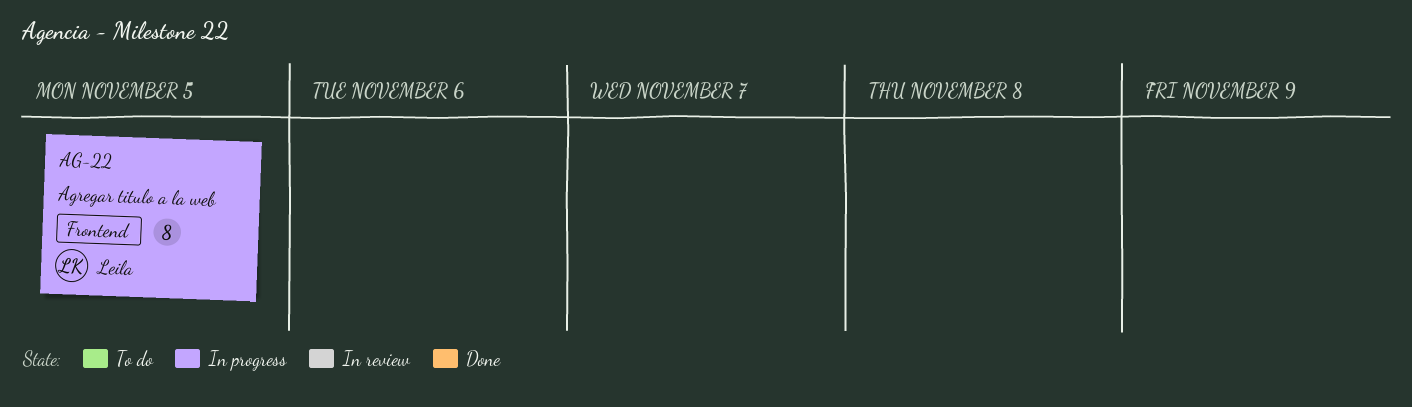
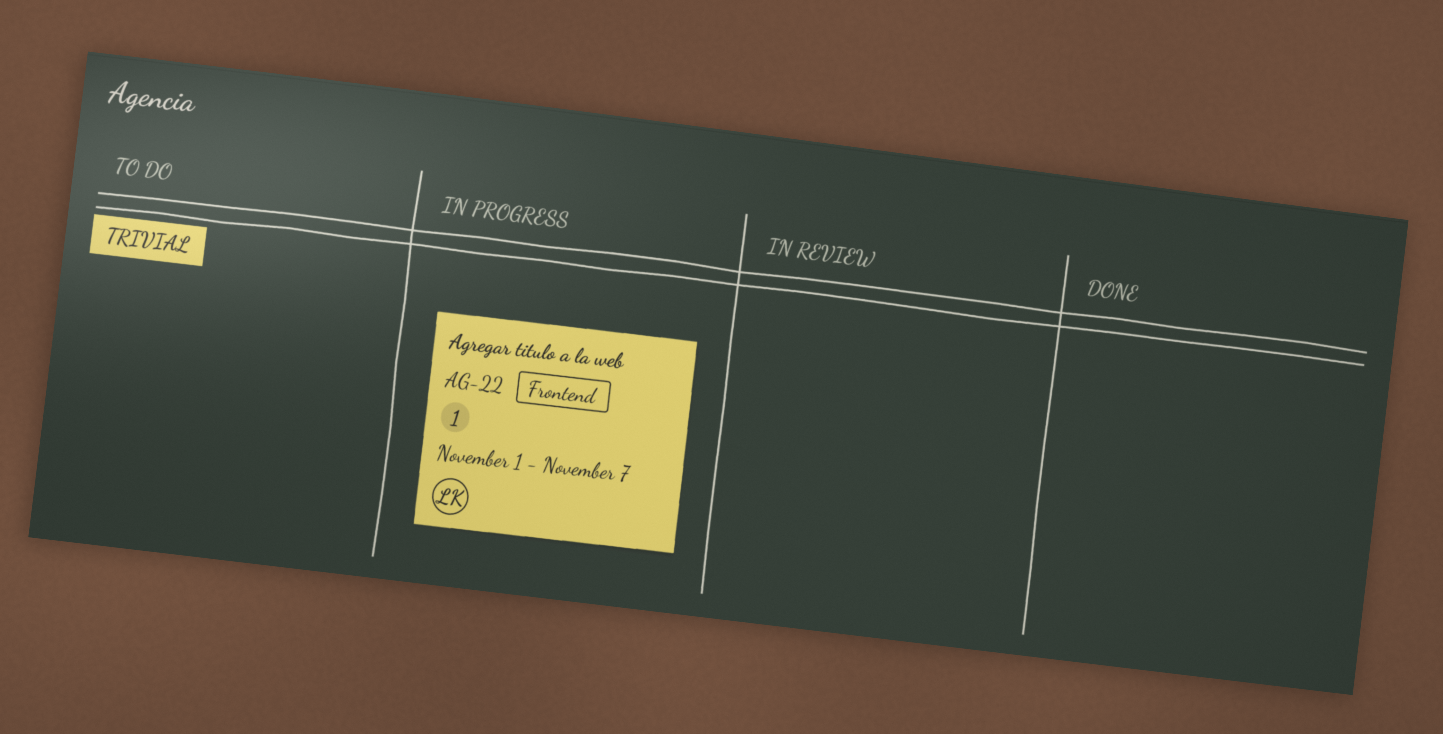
AG-22, estimate: 8 -> 1
AG-22, due: Nov 5 -> Nov 7

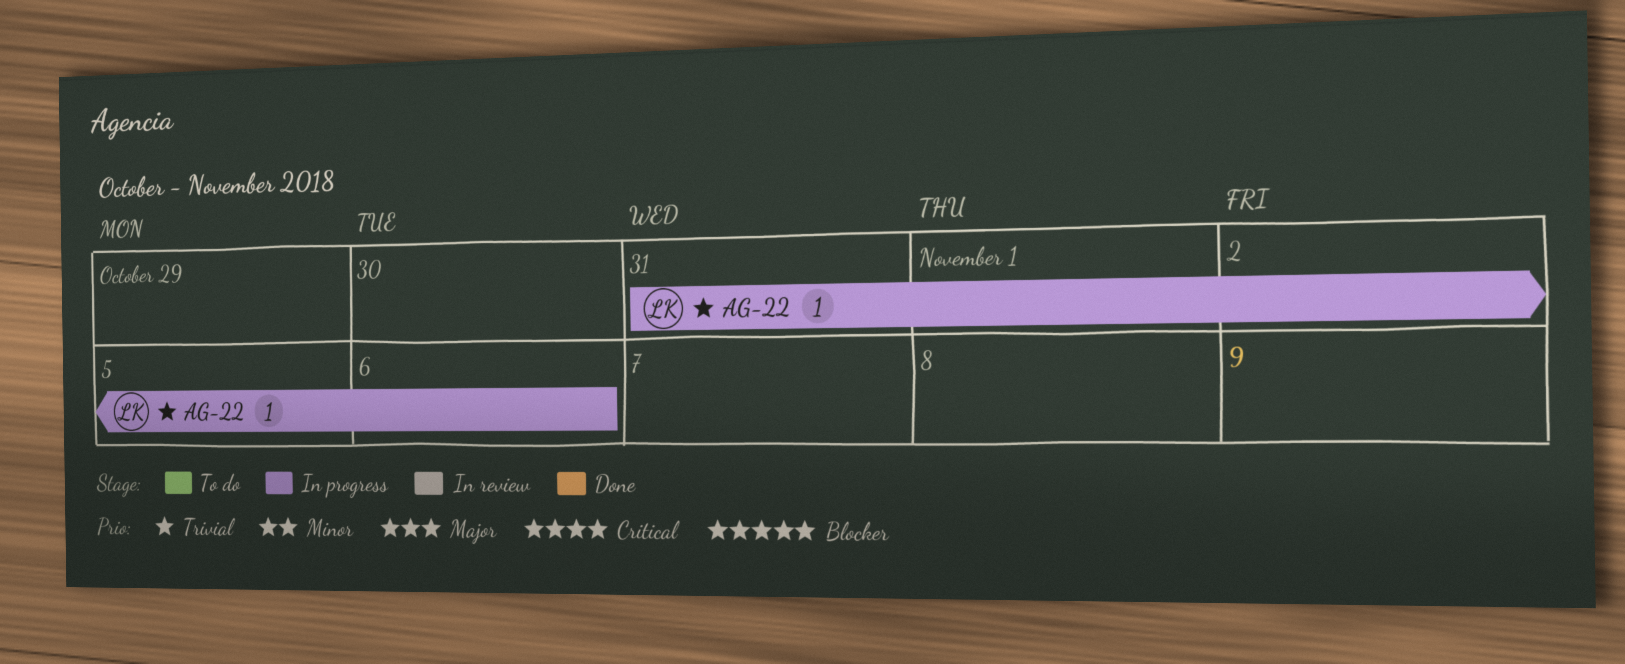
AG-22, start: Nov 1 -> Oct 31
AG-22, due: Nov 7 -> Nov 6

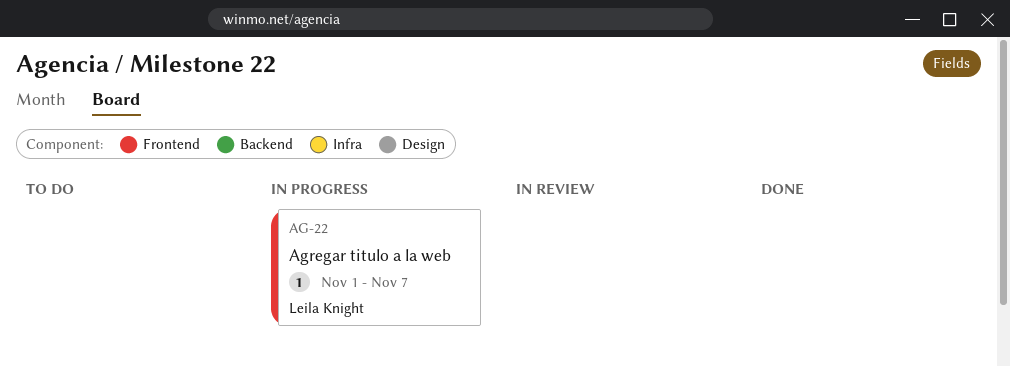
AG-22, start: Oct 31 -> Nov 1
AG-22, due: Nov 6 -> Nov 7

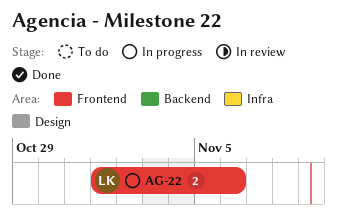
AG-22, estimate: 1 -> 2
AG-22, due: Nov 7 -> Nov 6

